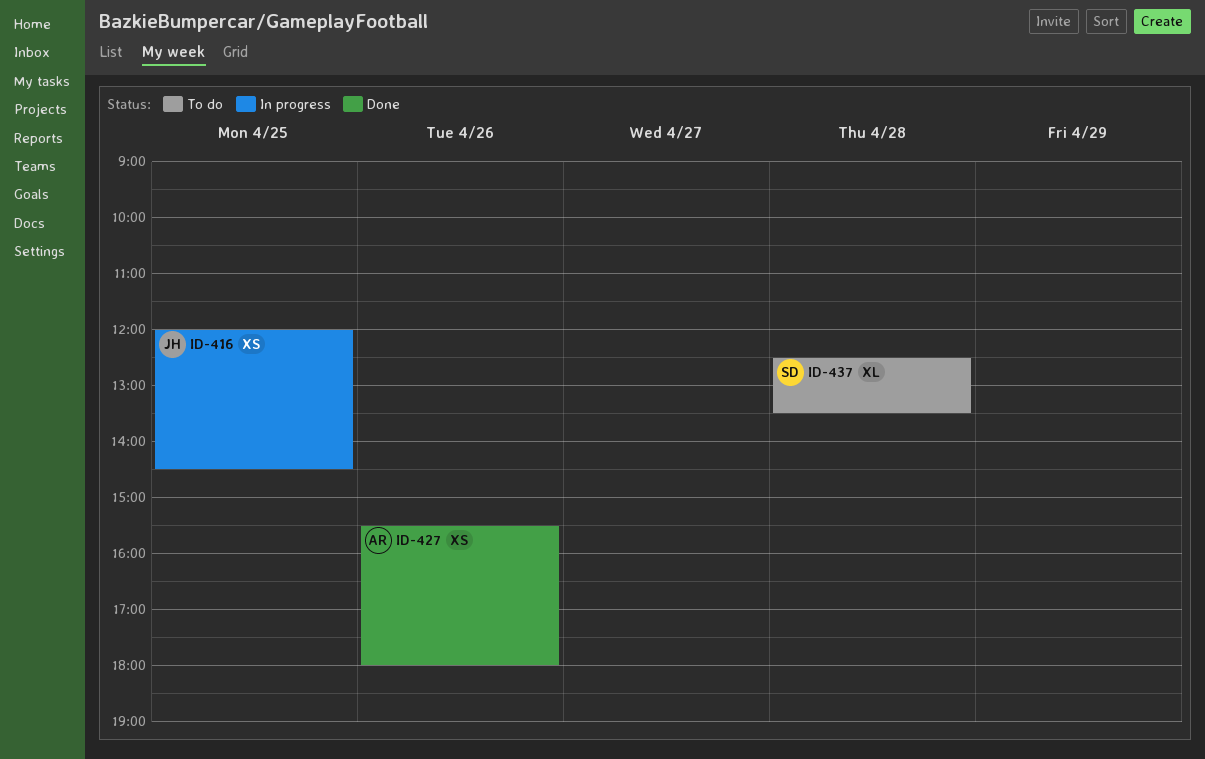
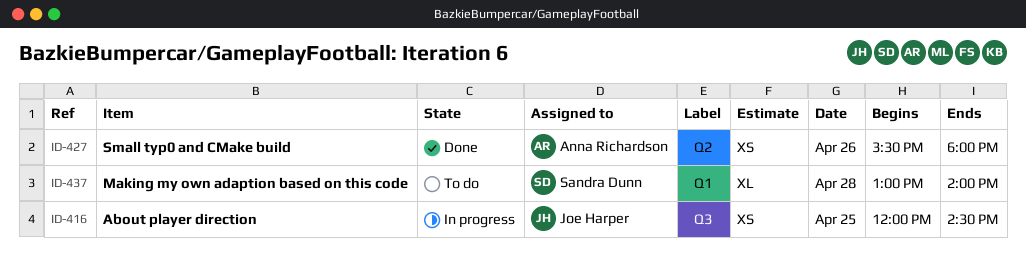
ID-437, begins: 12:30 -> 13:00
ID-437, ends: 13:30 -> 14:00

